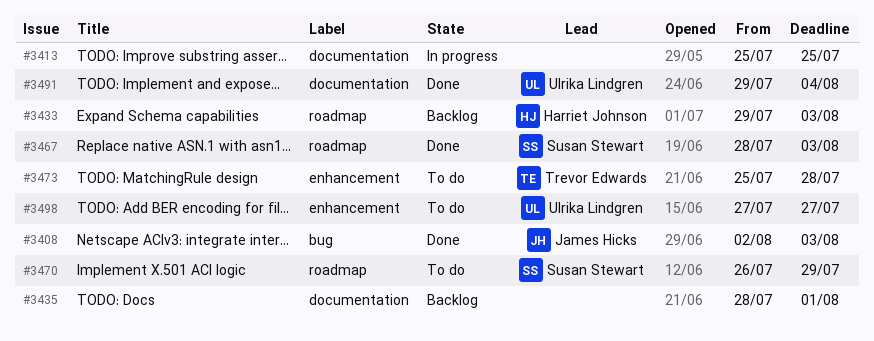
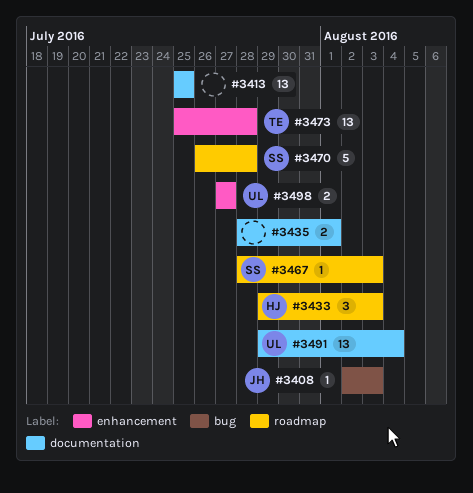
#3470, due: Jul 29 -> Jul 28

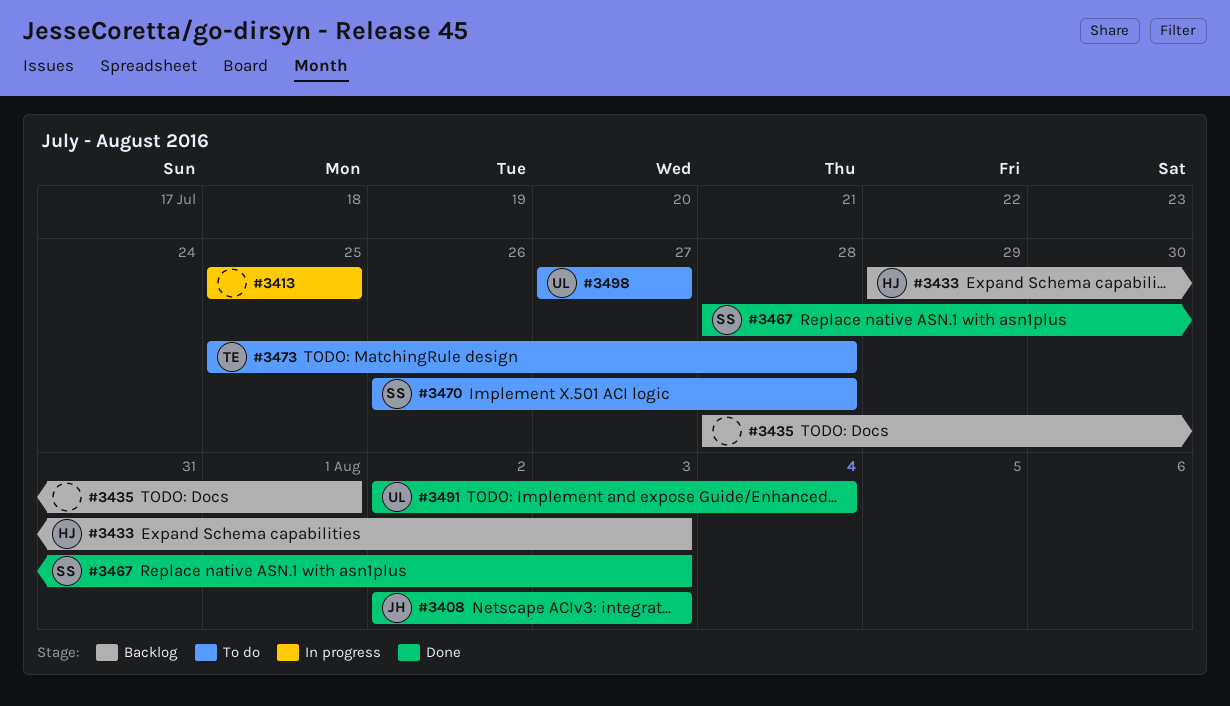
#3491, start: Jul 29 -> Aug 2

